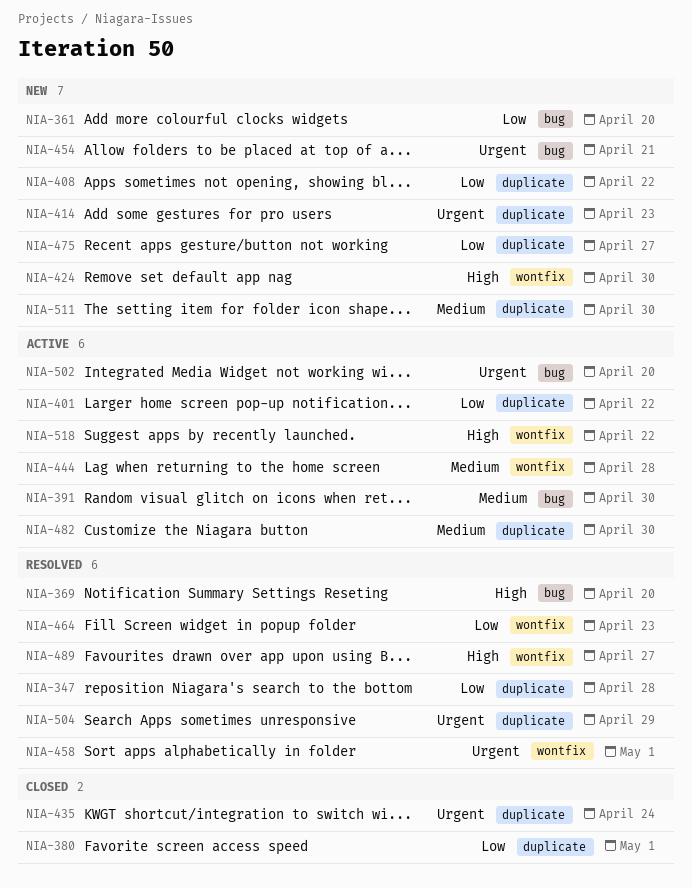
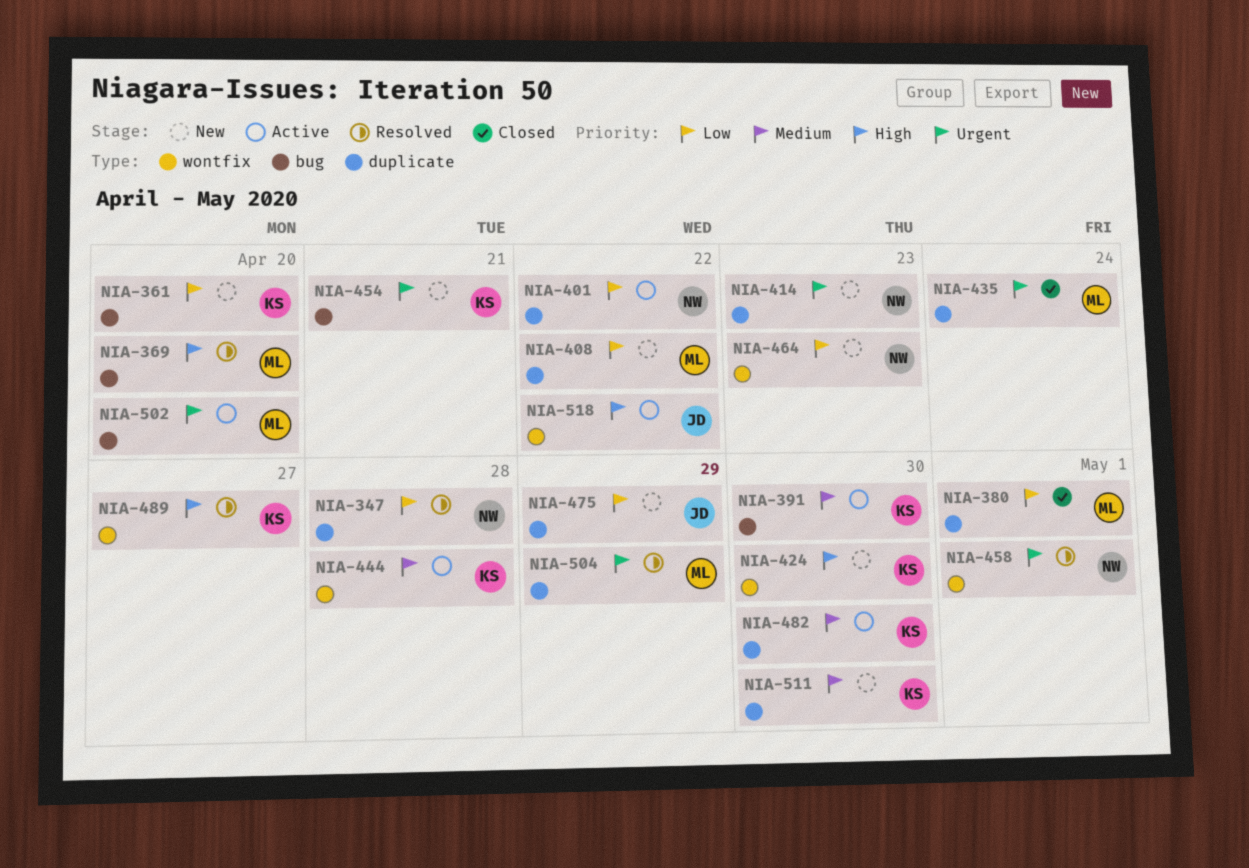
NIA-464, status: Resolved -> New
NIA-475, due: Apr 27 -> Apr 29

